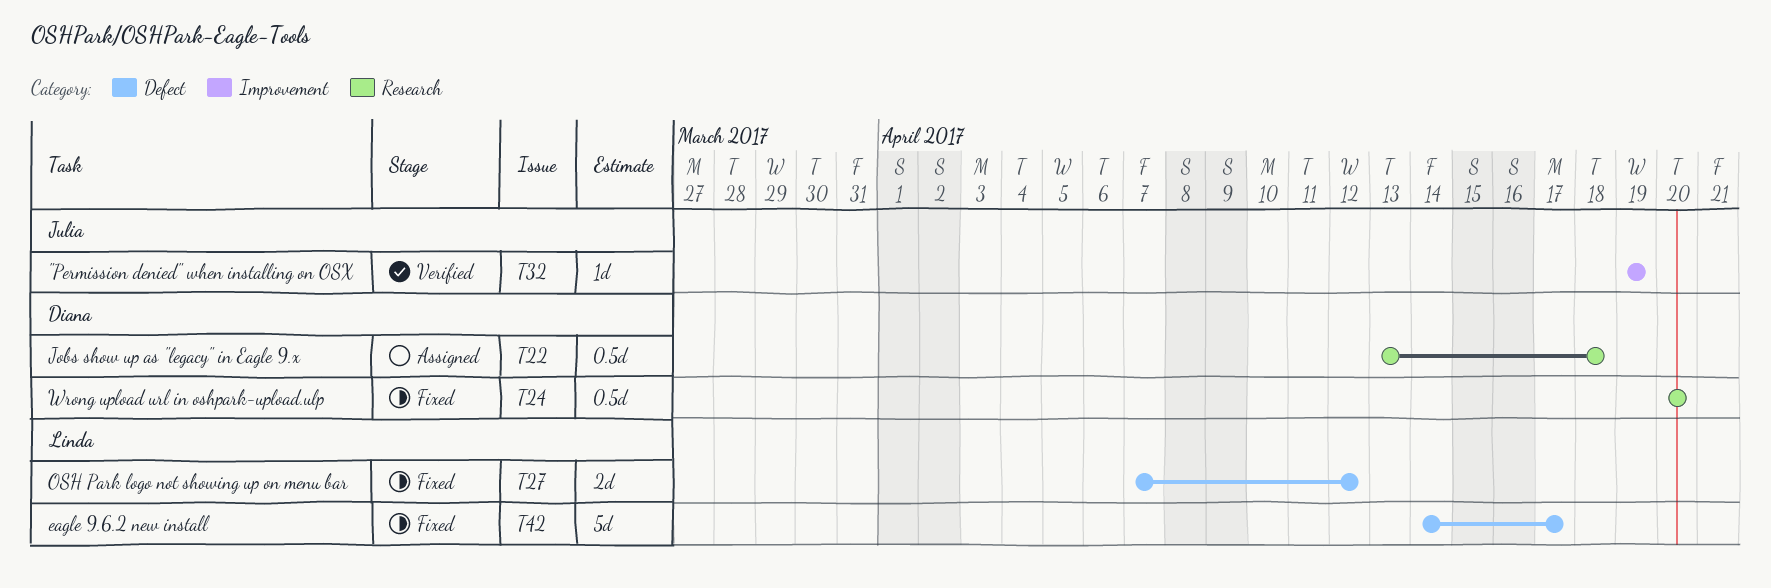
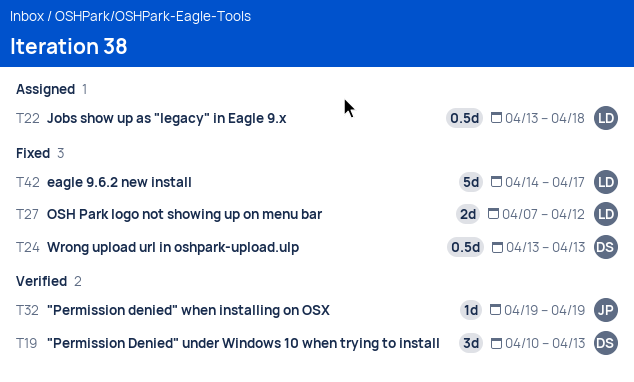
T19: none -> present
T22, owner: Diana -> Linda
T24, start: Apr 20 -> Apr 13
T24, due: Apr 20 -> Apr 13

